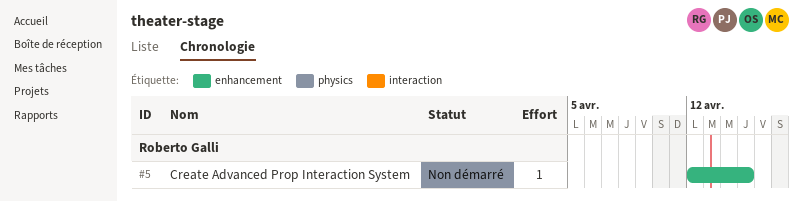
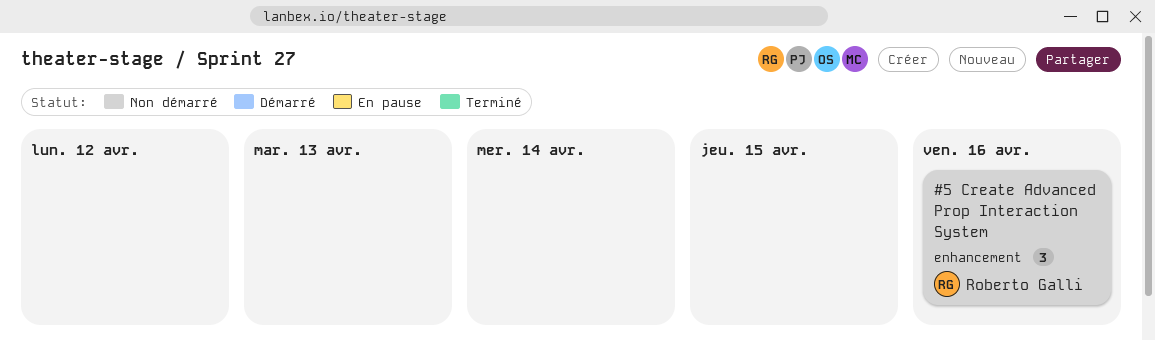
#5, estimate: 1 -> 3
#5, due: Apr 15 -> Apr 16

